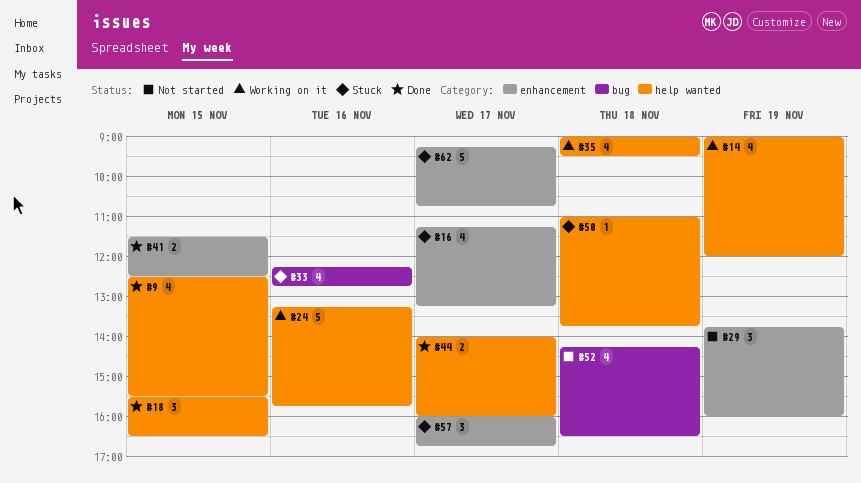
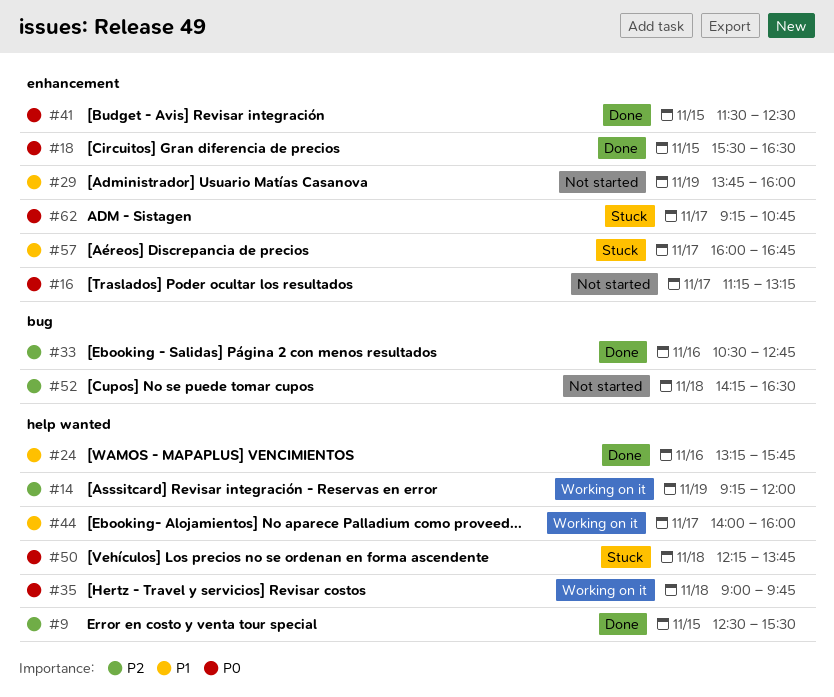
#14, begins: 09:00 -> 09:15
#16, status: Stuck -> Not started
#18, label: help wanted -> enhancement
#24, status: Working on it -> Done
#33, status: Stuck -> Done
#33, begins: 12:15 -> 10:30
#35, ends: 09:30 -> 09:45
#44, status: Done -> Working on it
#50, begins: 11:00 -> 12:15

